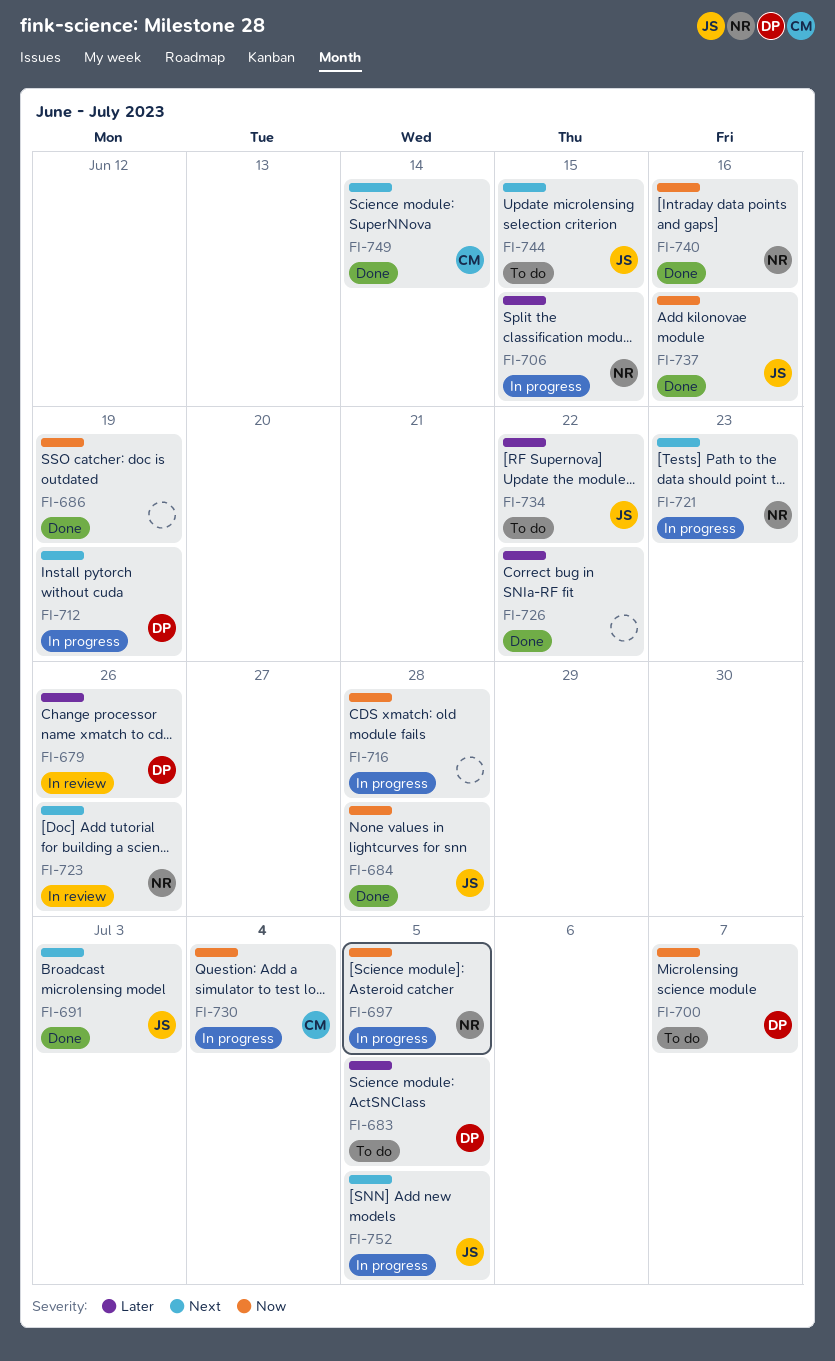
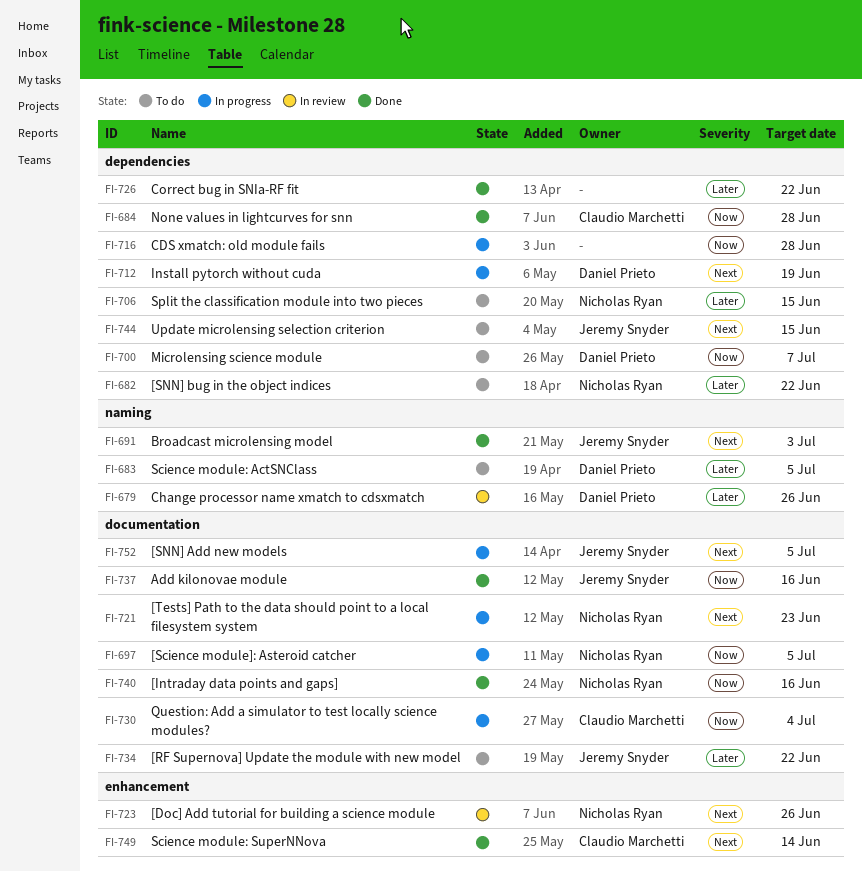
FI-682: none -> present
FI-684, owner: Jeremy Snyder -> Claudio Marchetti
FI-686: present -> none
FI-706, status: In progress -> To do

